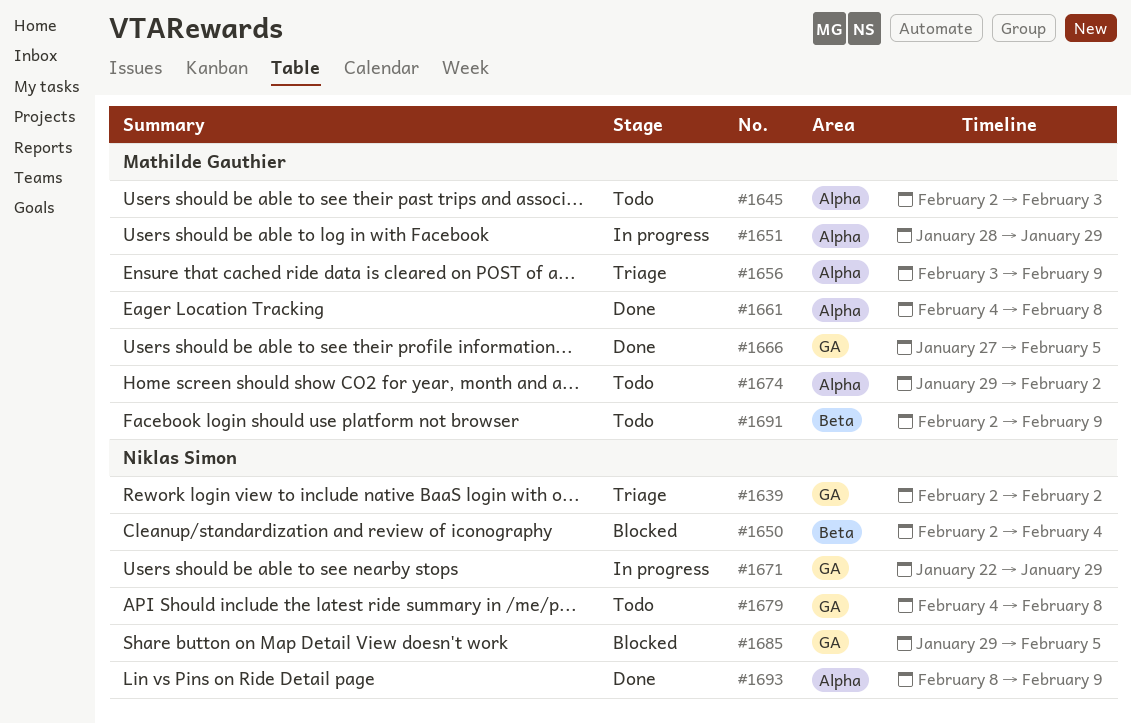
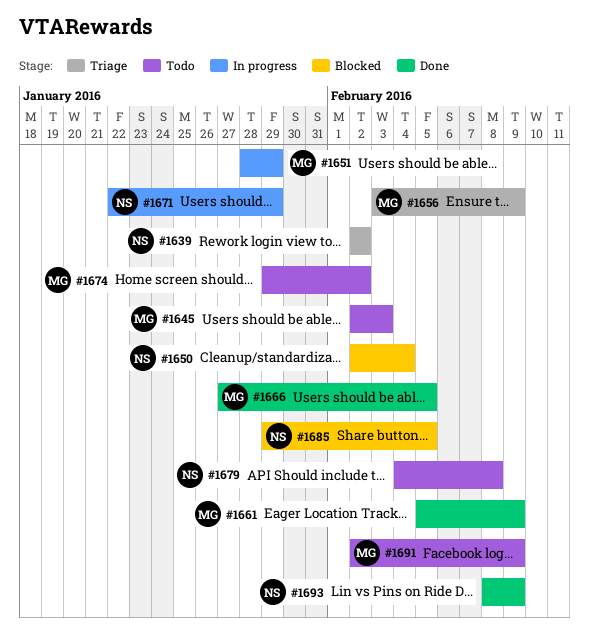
#1661, start: Feb 4 -> Feb 5
#1661, due: Feb 8 -> Feb 9

